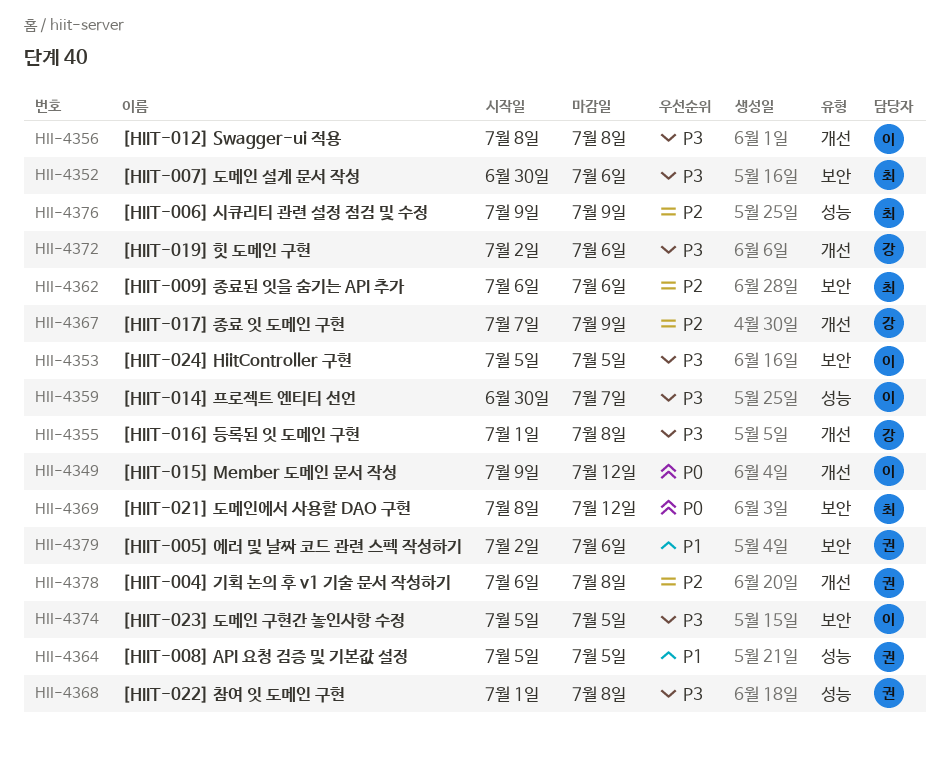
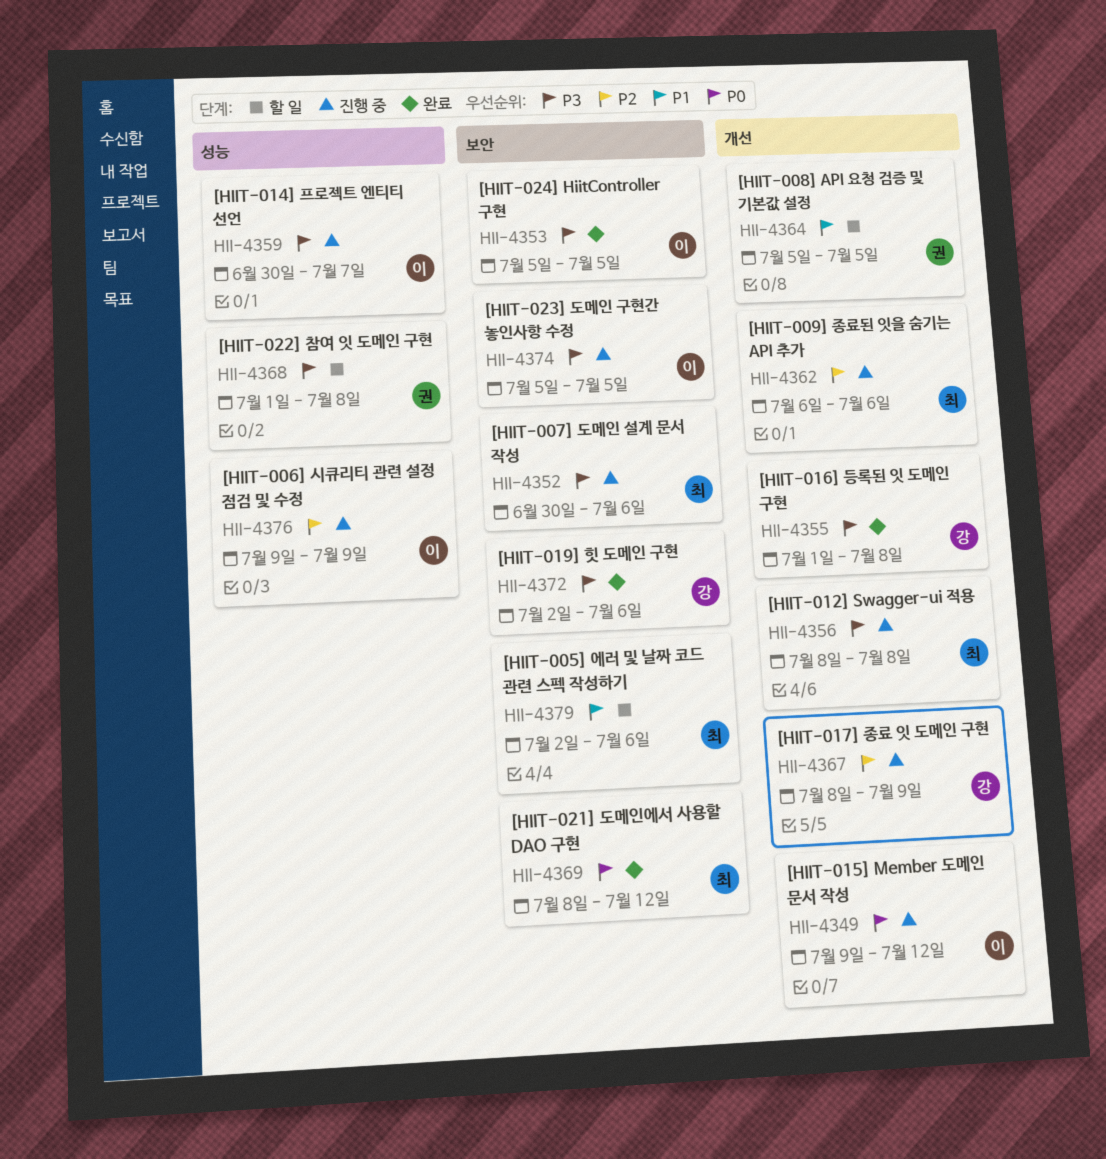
HII-4356, owner: 이 -> 최
HII-4362, label: 보안 -> 개선
HII-4364, label: 성능 -> 개선
HII-4367, start: Jul 7 -> Jul 8
HII-4372, label: 개선 -> 보안
HII-4376, owner: 최 -> 이
HII-4378: present -> none
HII-4379, owner: 권 -> 최

